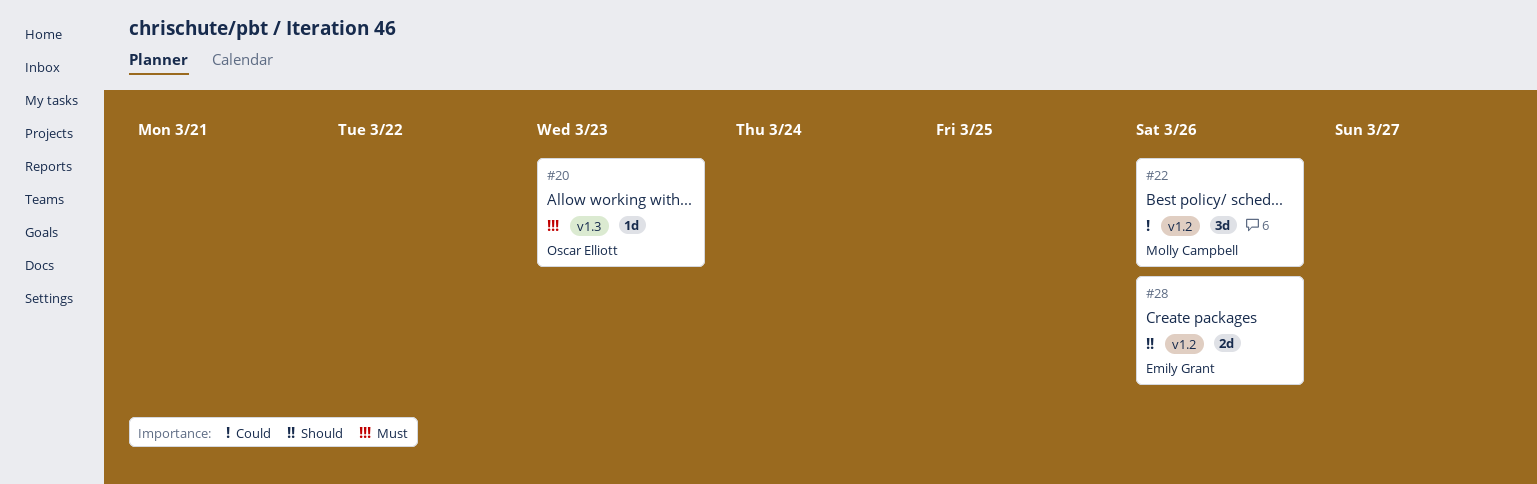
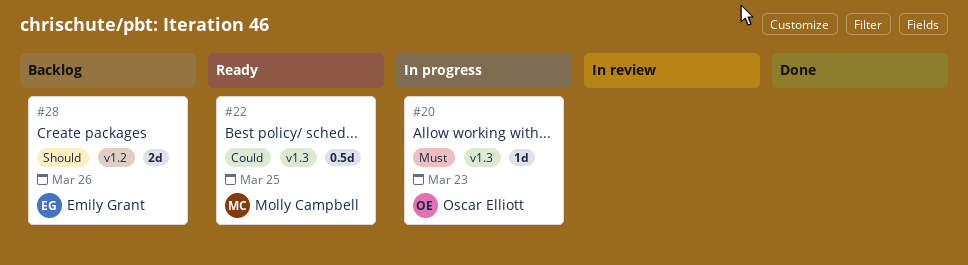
#22, label: v1.2 -> v1.3
#22, estimate: 3d -> 0.5d
#22, due: Mar 26 -> Mar 25

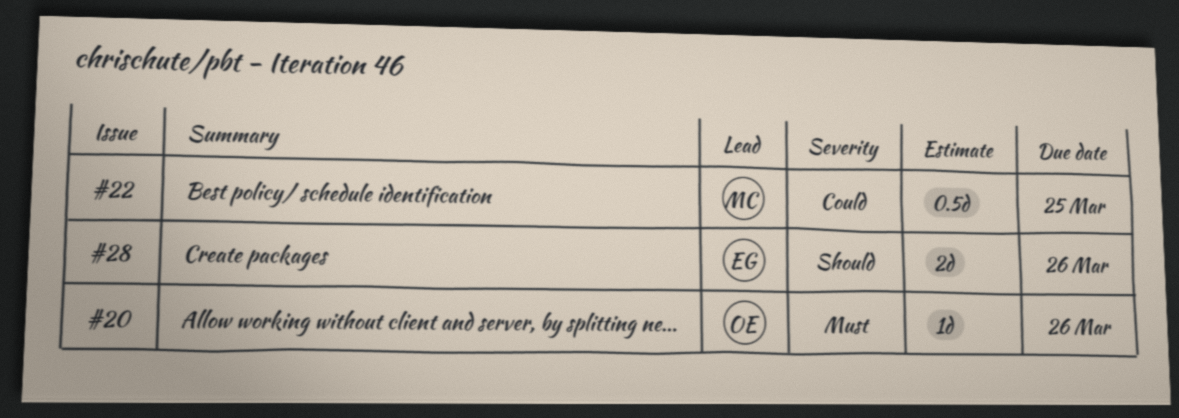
#20, due: Mar 23 -> Mar 26

